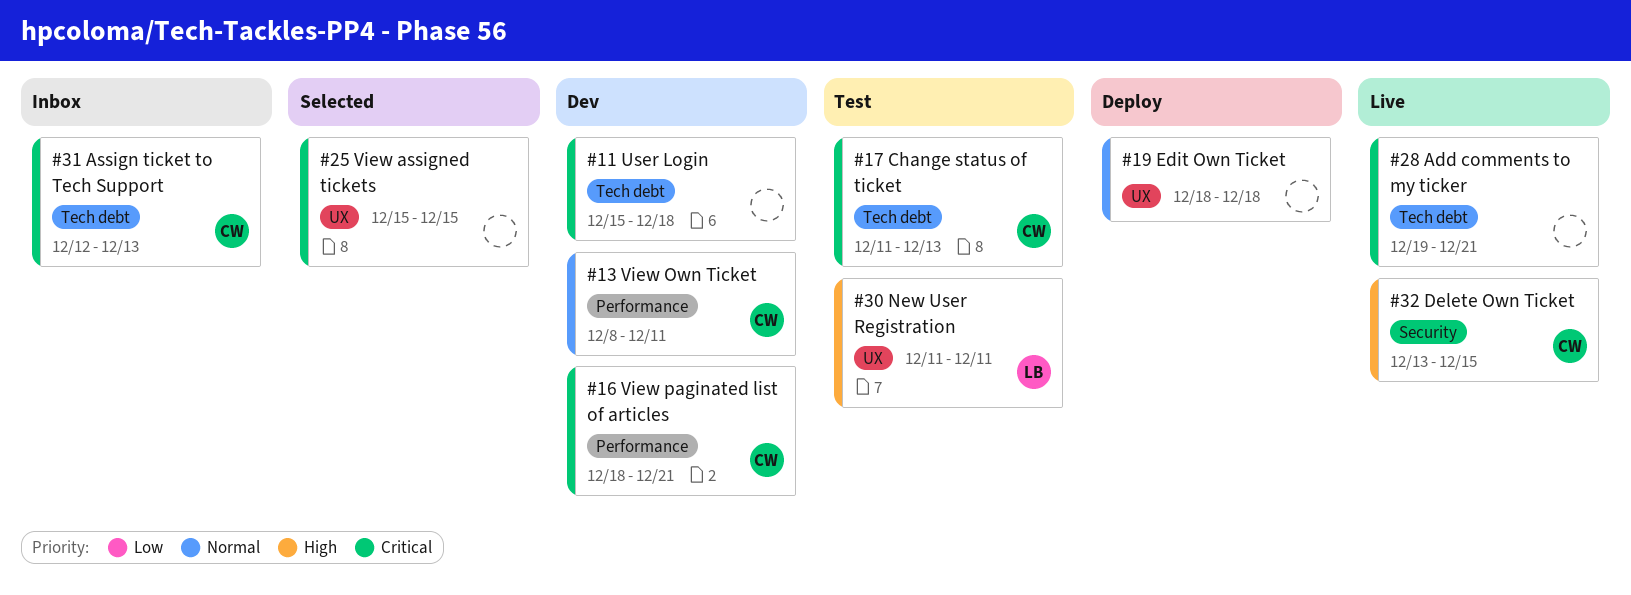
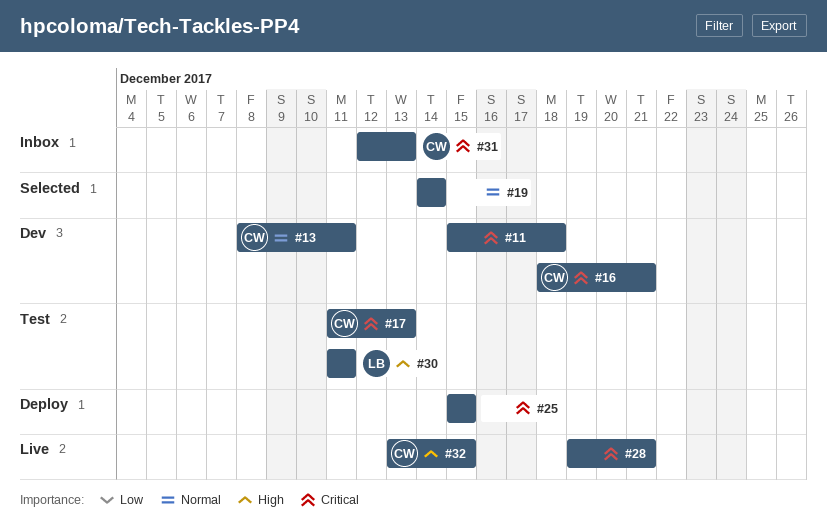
#19, status: Deploy -> Selected
#19, start: Dec 18 -> Dec 14
#19, due: Dec 18 -> Dec 14
#25, status: Selected -> Deploy

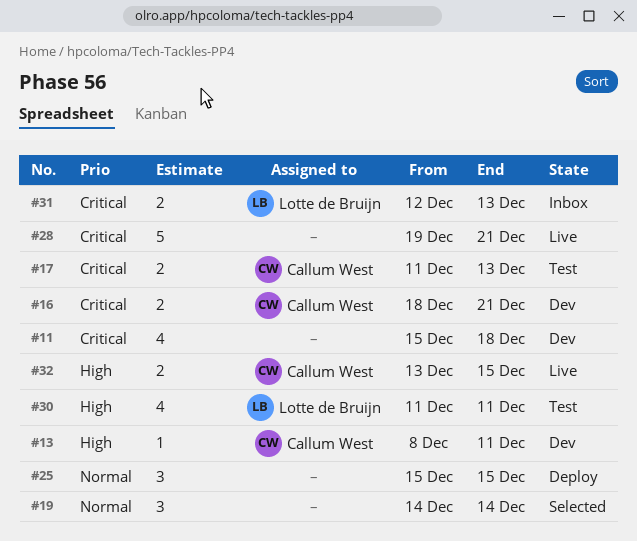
#13, priority: Normal -> High
#25, priority: Critical -> Normal
#31, owner: Callum West -> Lotte de Bruijn

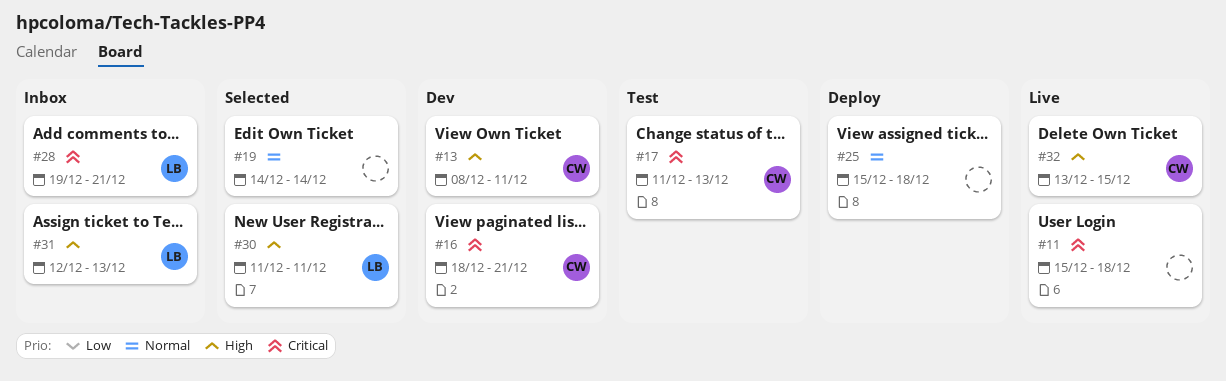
#11, status: Dev -> Live
#25, due: Dec 15 -> Dec 18
#28, status: Live -> Inbox
#28, owner: none -> Lotte de Bruijn
#30, status: Test -> Selected
#31, priority: Critical -> High

